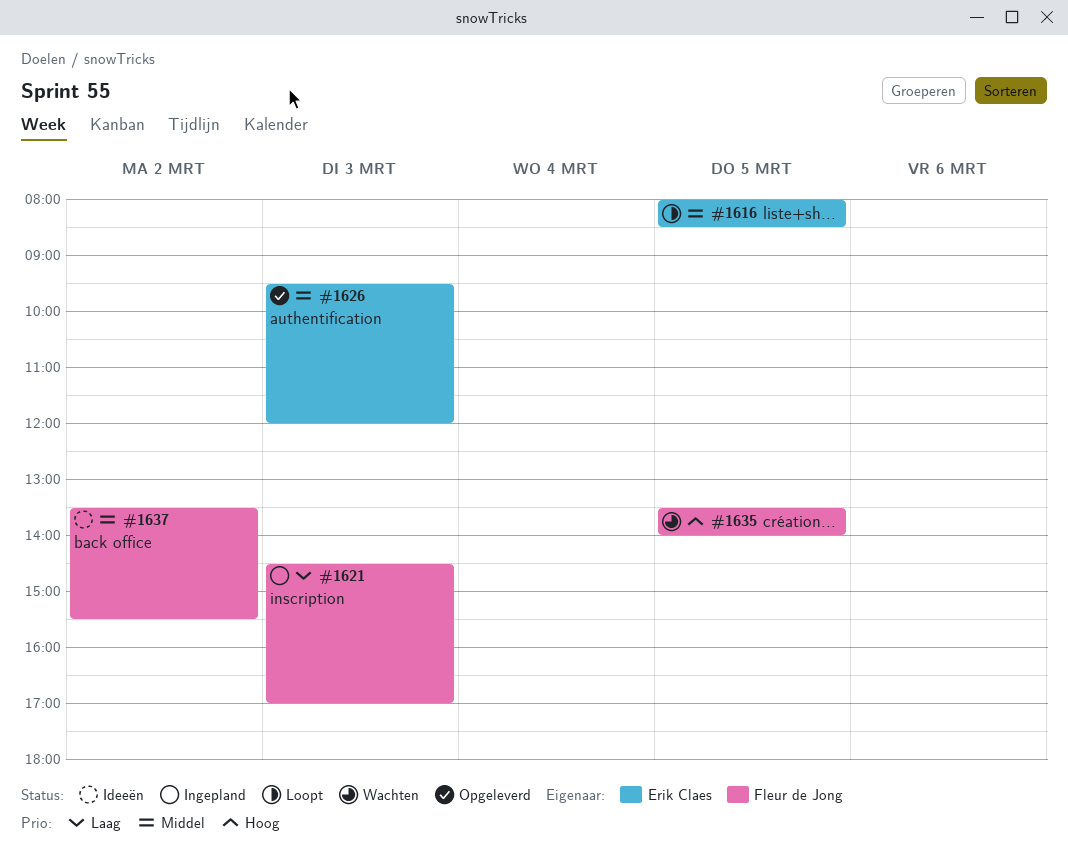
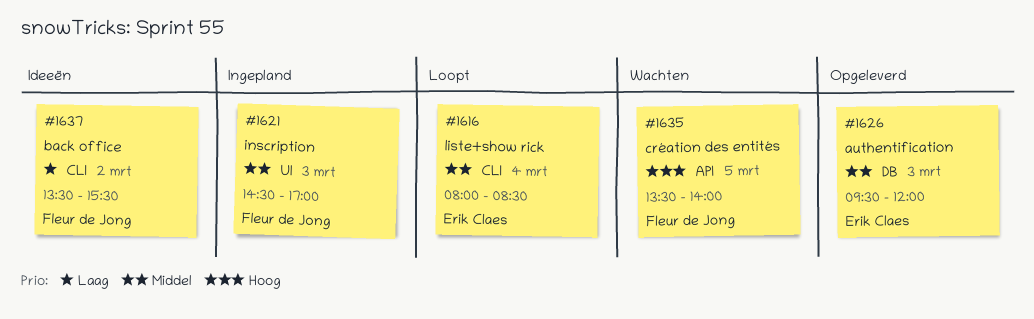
#1616, day: Mar 5 -> Mar 4
#1621, priority: Laag -> Middel
#1637, priority: Middel -> Laag

